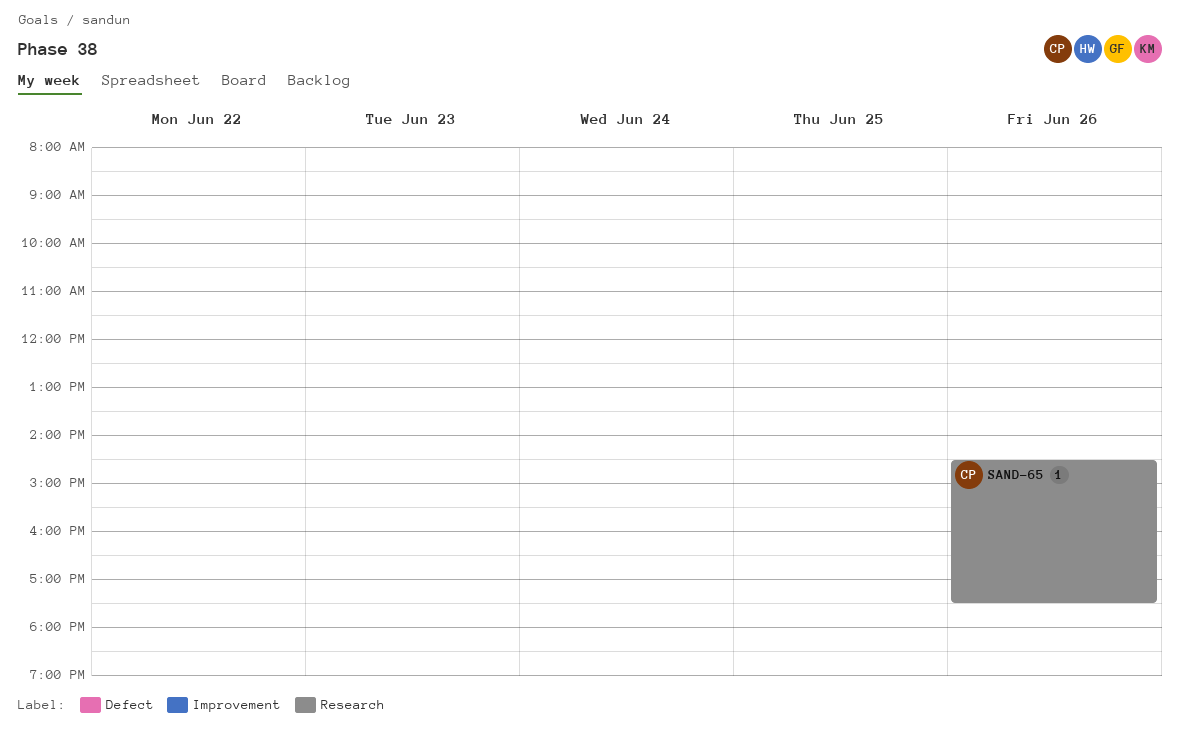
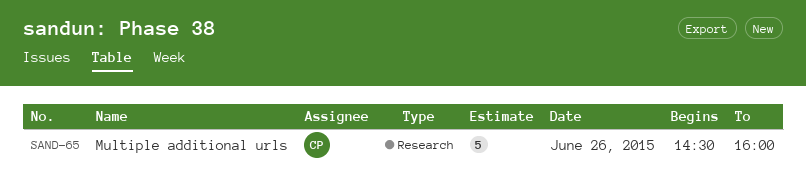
SAND-65, estimate: 1 -> 5
SAND-65, ends: 17:30 -> 16:00

